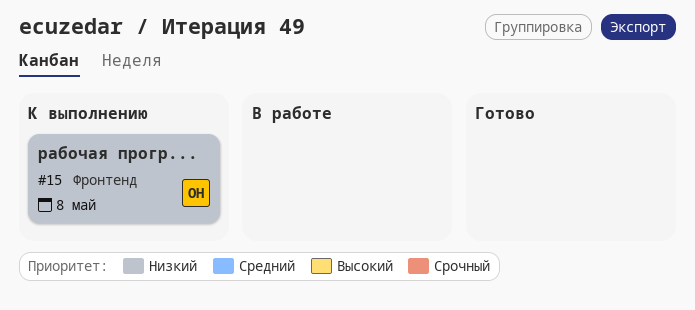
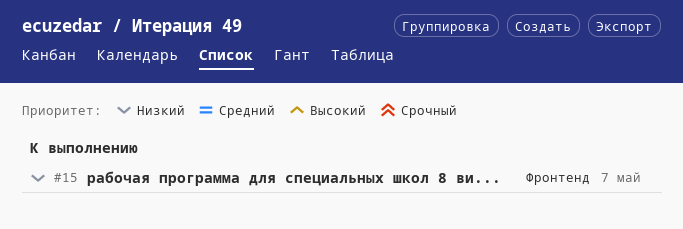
#15, due: May 8 -> May 7

